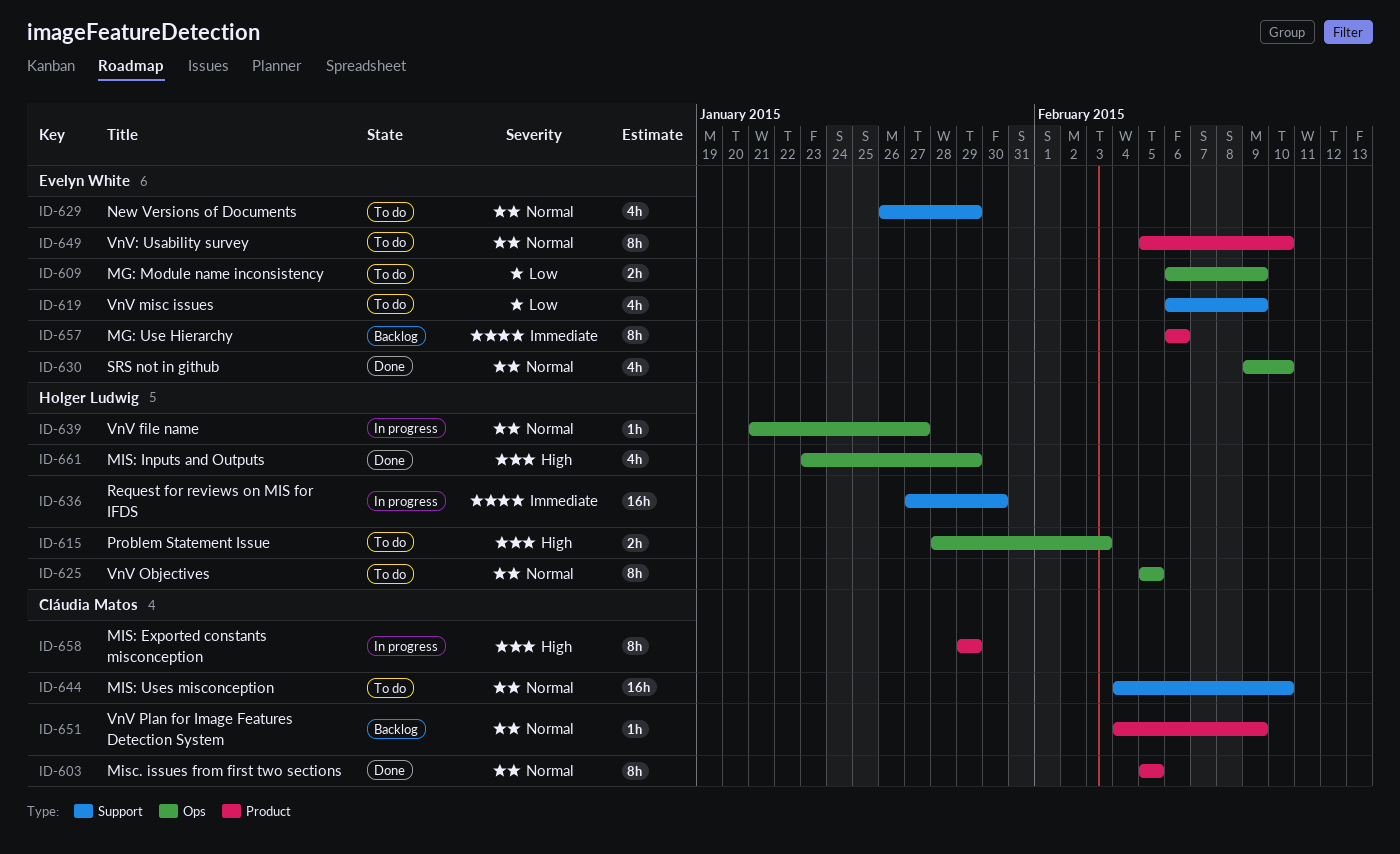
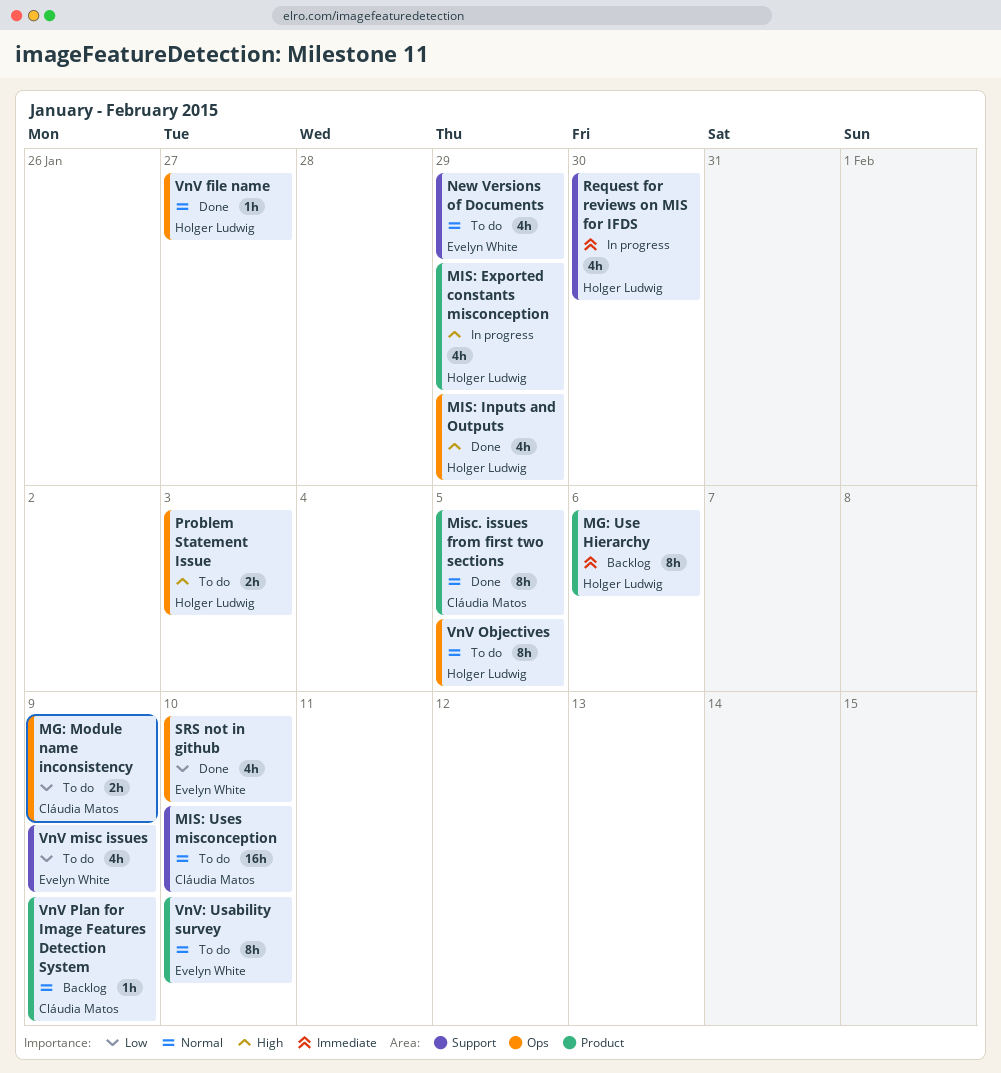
MG: Module name inconsistency, owner: Evelyn White -> Cláudia Matos
MG: Use Hierarchy, owner: Evelyn White -> Holger Ludwig
MIS: Exported constants misconception, owner: Cláudia Matos -> Holger Ludwig
MIS: Exported constants misconception, estimate: 8h -> 4h
Request for reviews on MIS for IFDS, estimate: 16h -> 4h
SRS not in github, priority: Normal -> Low
VnV file name, status: In progress -> Done

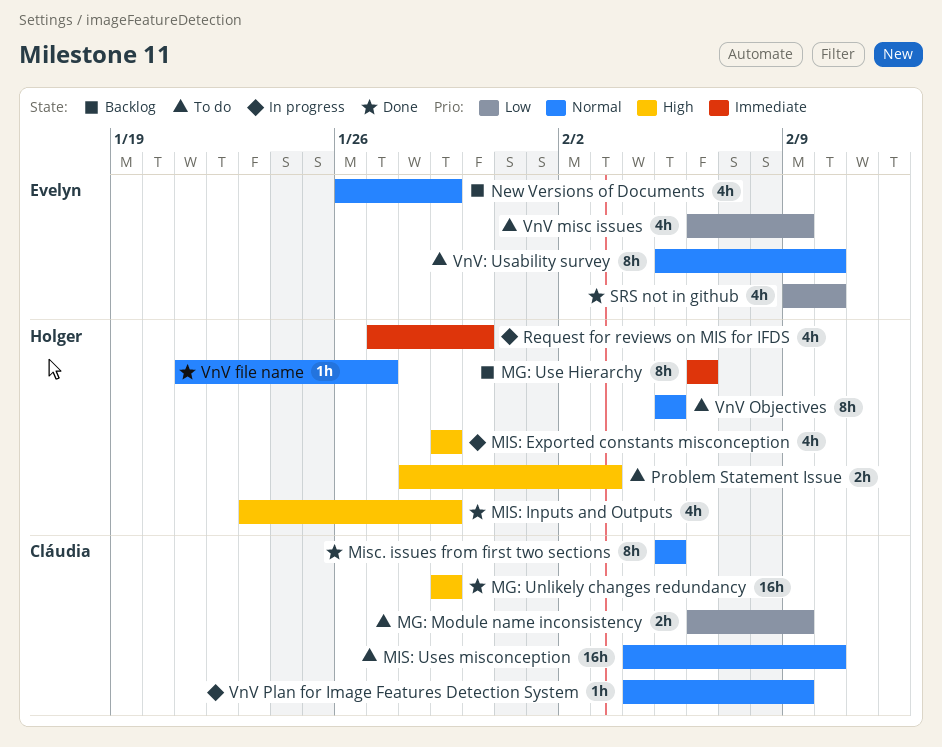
MG: Unlikely changes redundancy: none -> present
New Versions of Documents, status: To do -> Backlog
VnV Plan for Image Features Detection System, status: Backlog -> In progress

